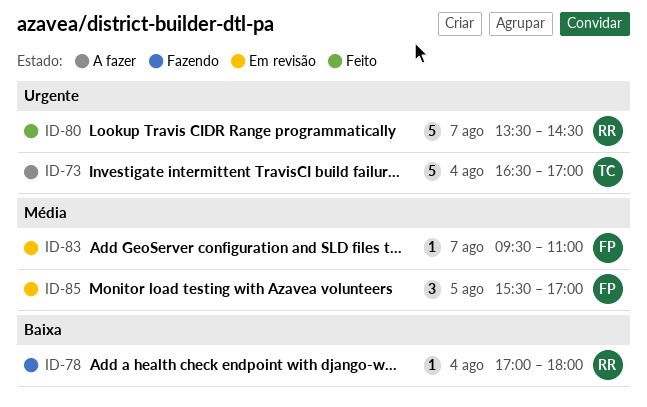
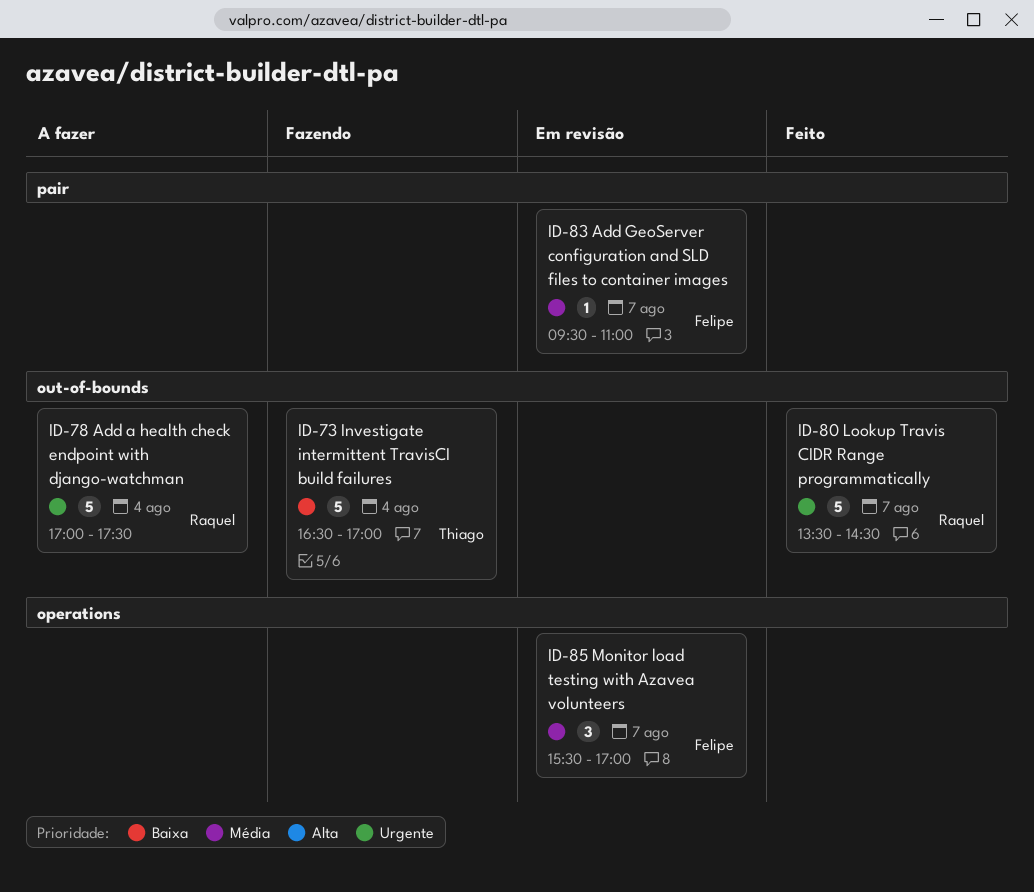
ID-73, status: A fazer -> Fazendo
ID-73, priority: Urgente -> Baixa
ID-78, status: Fazendo -> A fazer
ID-78, priority: Baixa -> Urgente
ID-78, estimate: 1 -> 5
ID-78, ends: 18:00 -> 17:30
ID-85, day: Aug 5 -> Aug 7

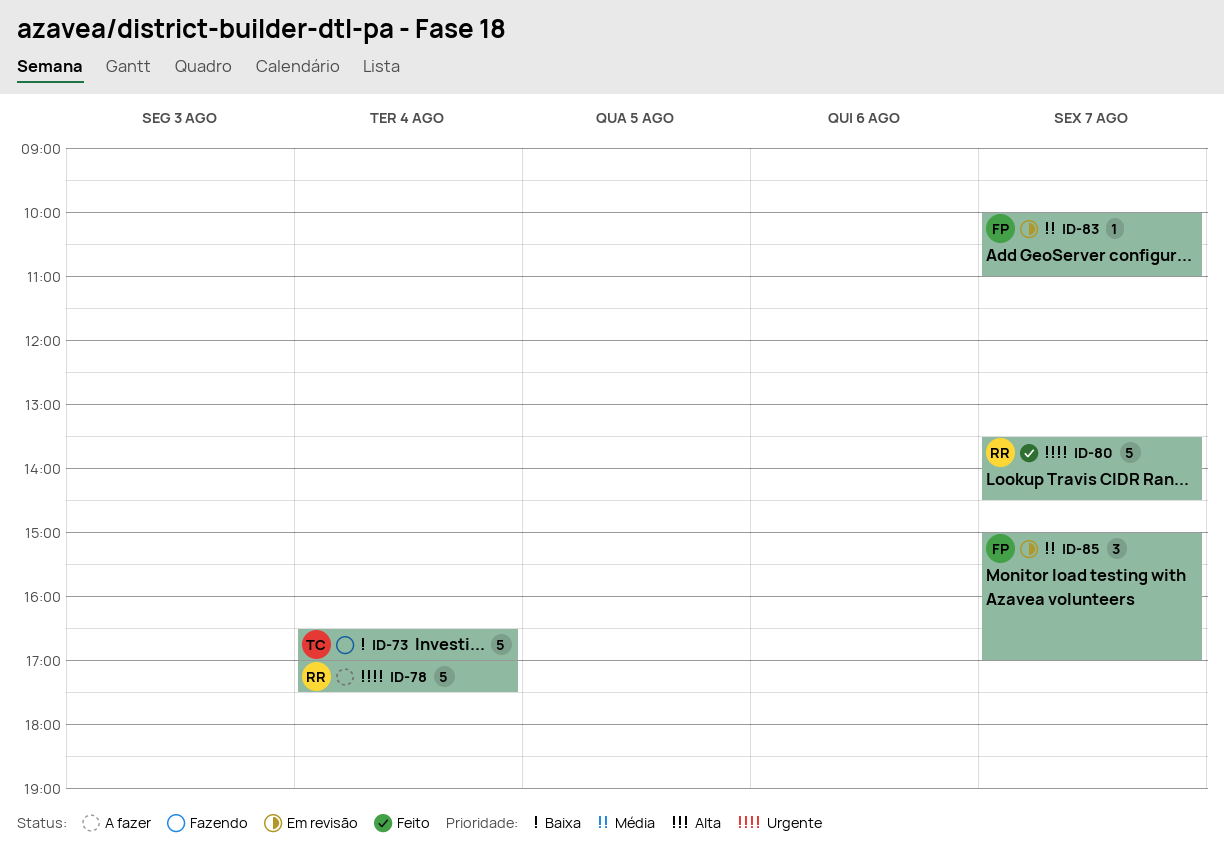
ID-83, begins: 09:30 -> 10:00
ID-85, begins: 15:30 -> 15:00

